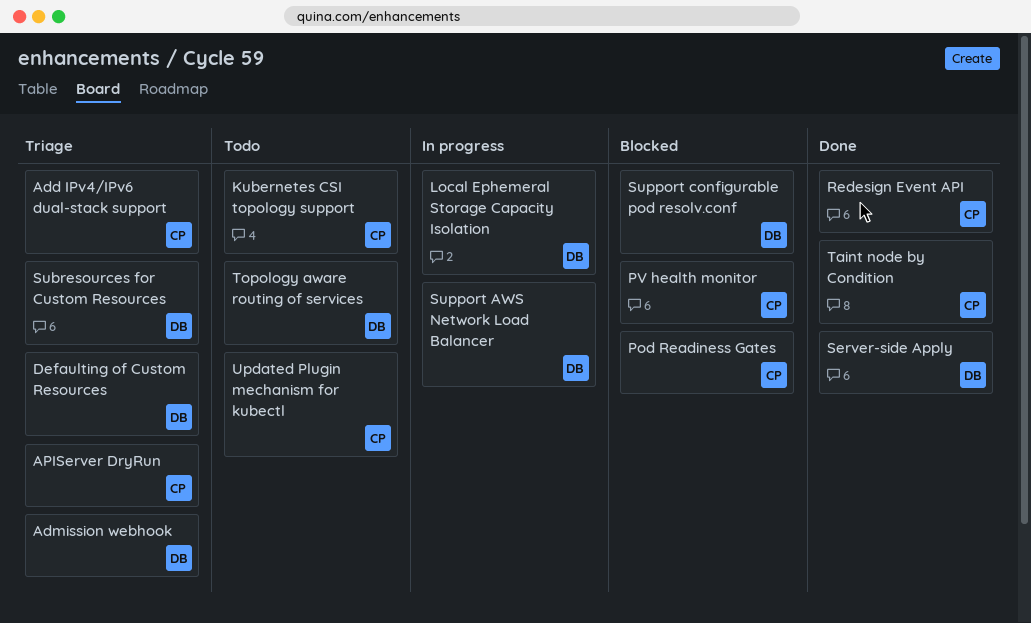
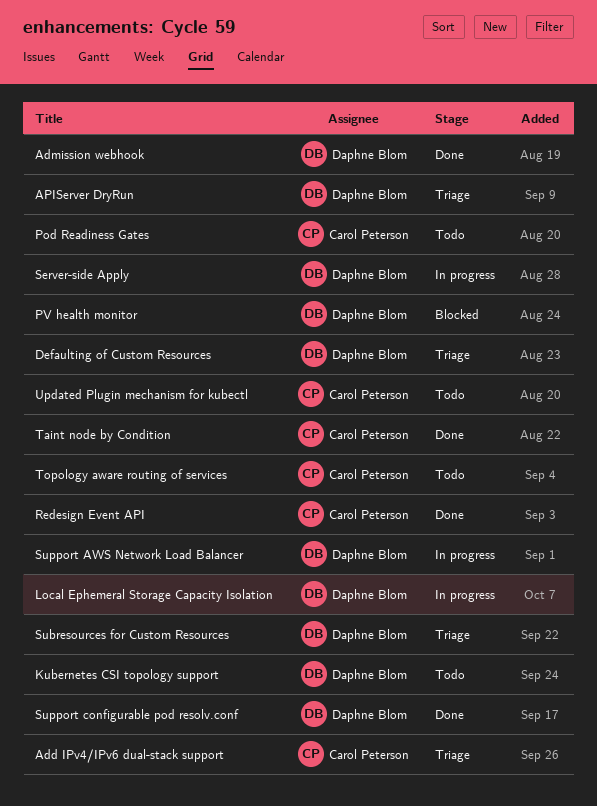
Admission webhook, status: Triage -> Done
APIServer DryRun, owner: Carol Peterson -> Daphne Blom
Kubernetes CSI topology support, owner: Carol Peterson -> Daphne Blom
Pod Readiness Gates, status: Blocked -> Todo
PV health monitor, owner: Carol Peterson -> Daphne Blom
Server-side Apply, status: Done -> In progress
Support configurable pod resolv.conf, status: Blocked -> Done
Topology aware routing of services, owner: Daphne Blom -> Carol Peterson

